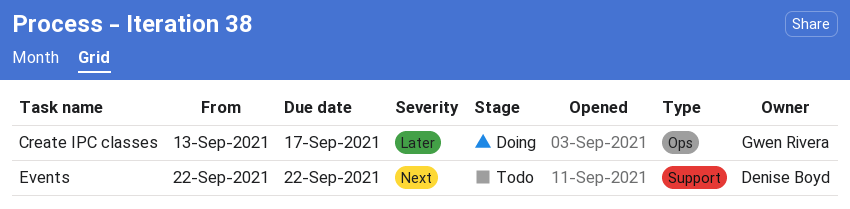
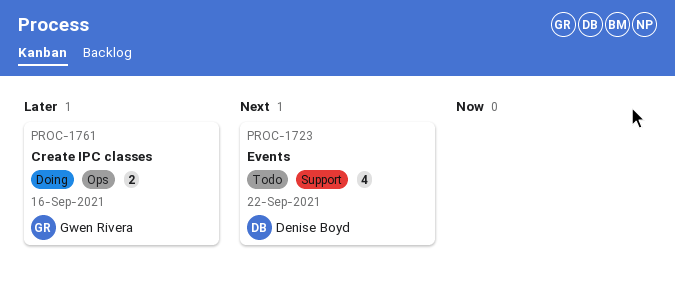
Create IPC classes, due: Sep 17 -> Sep 16

